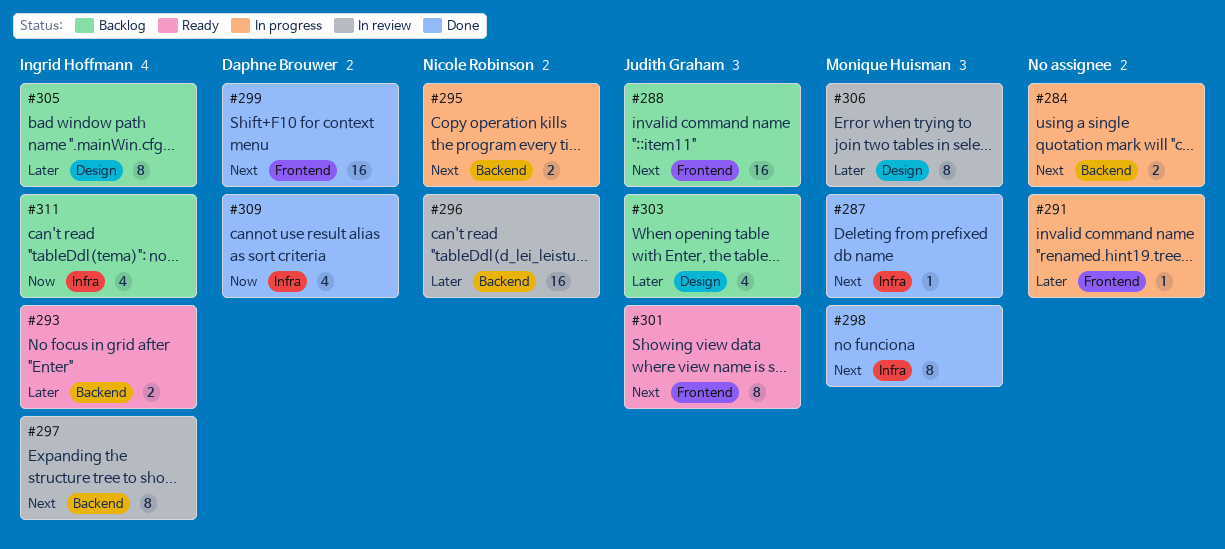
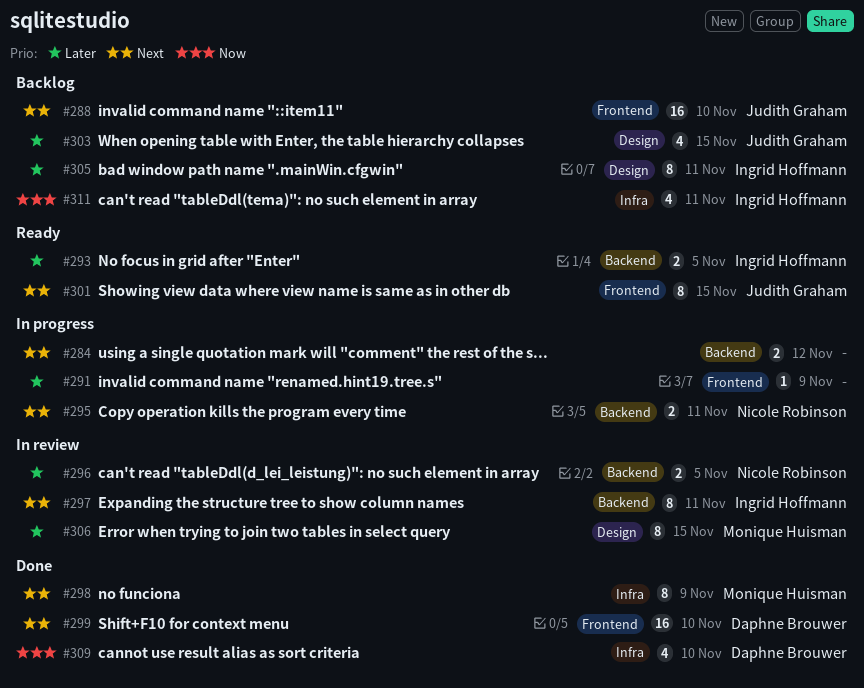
#287: present -> none
#296, estimate: 16 -> 2

